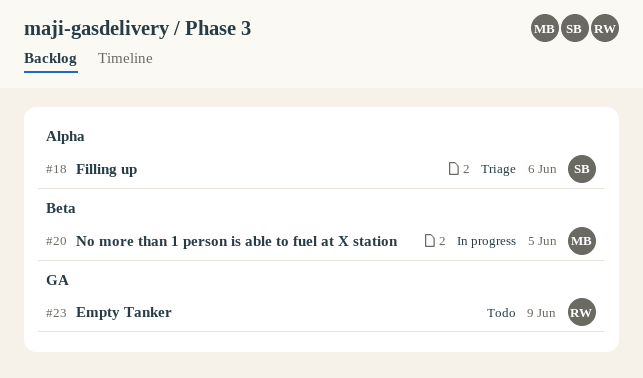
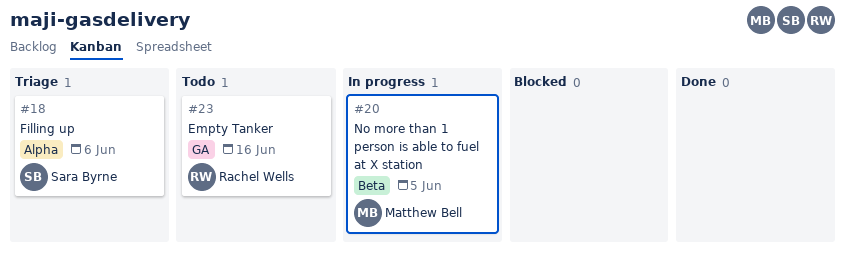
#23, due: Jun 9 -> Jun 16

